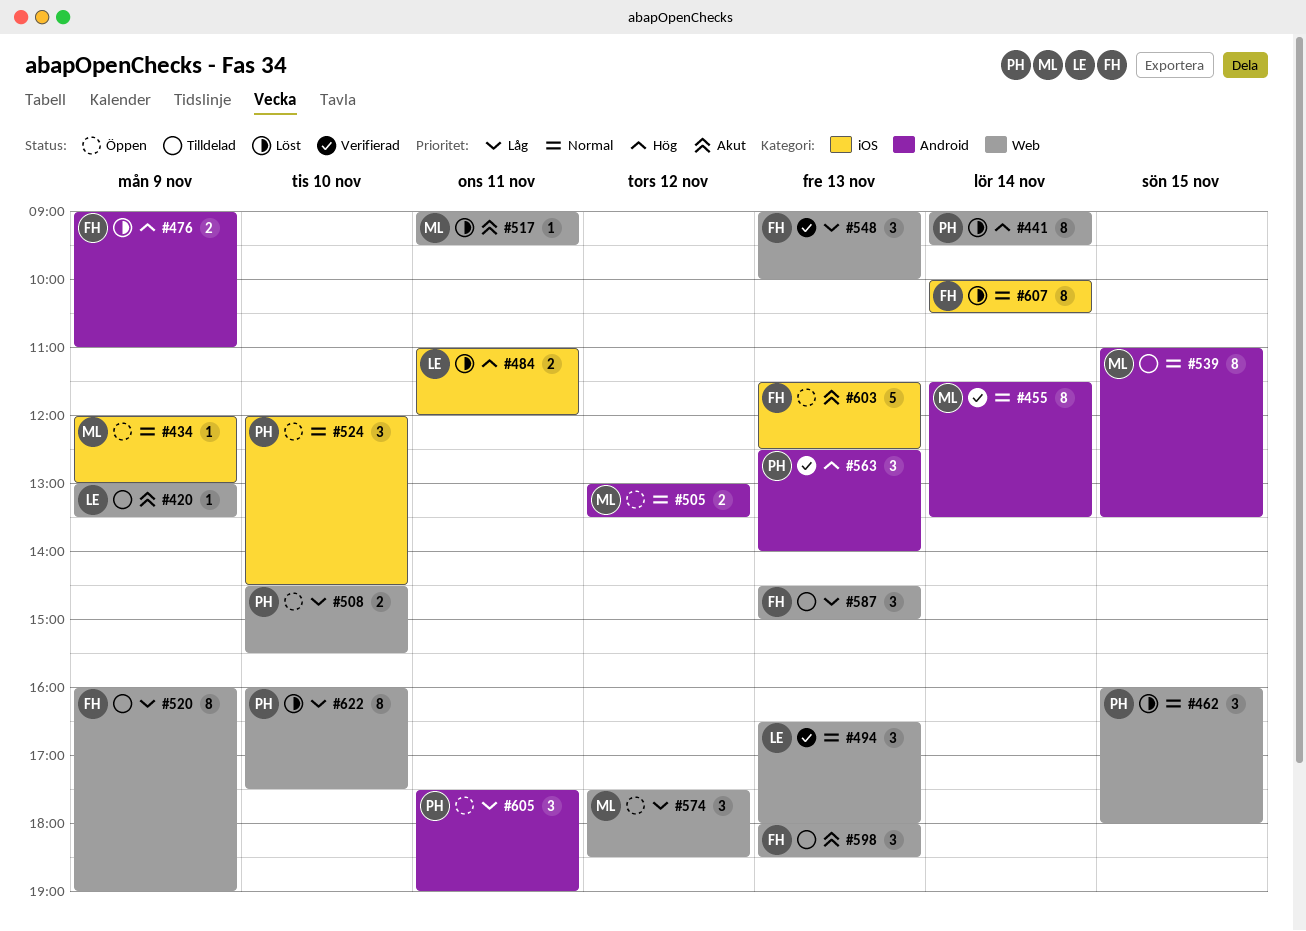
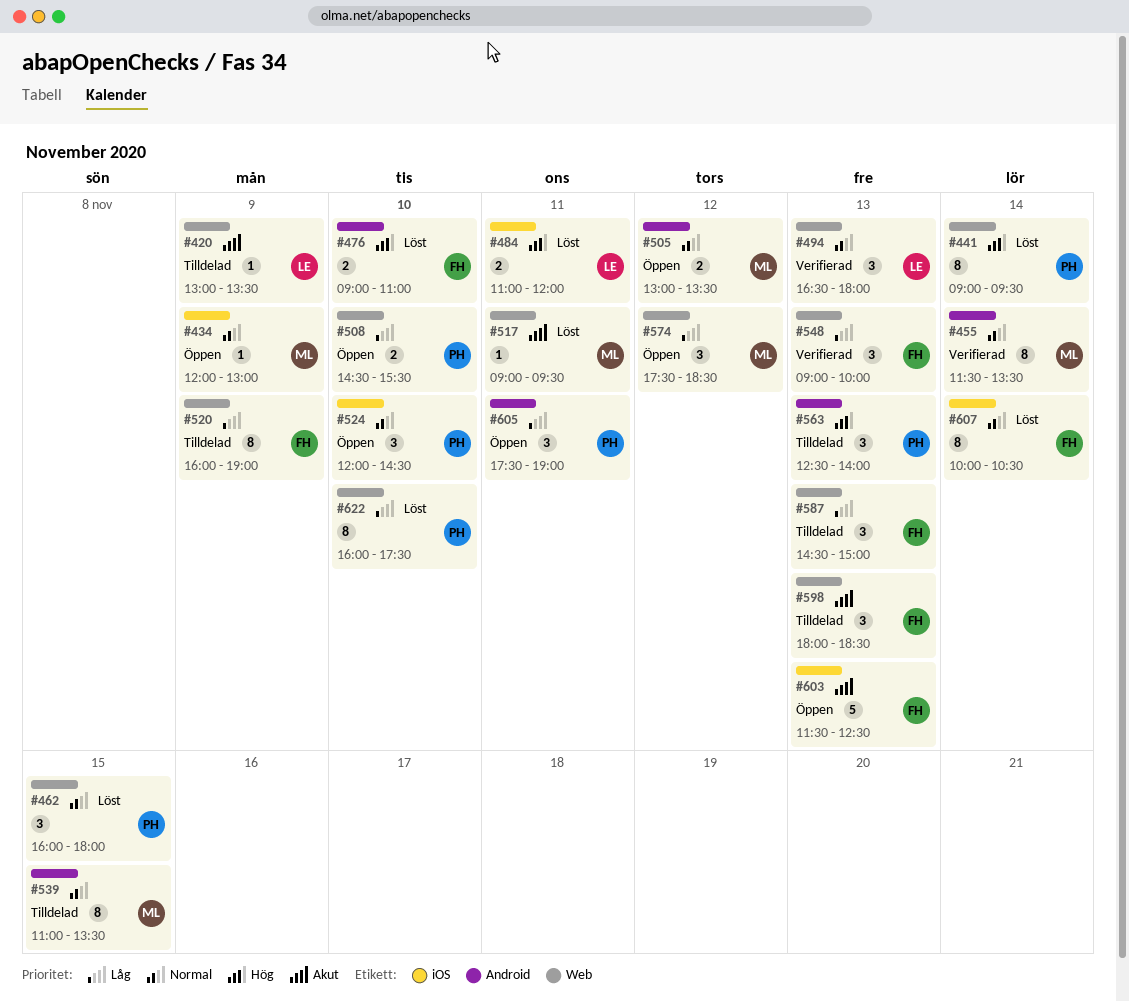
#476, day: Nov 9 -> Nov 10
#563, status: Verifierad -> Tilldelad

